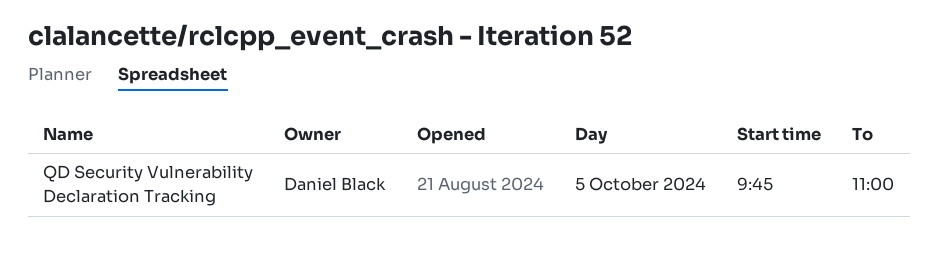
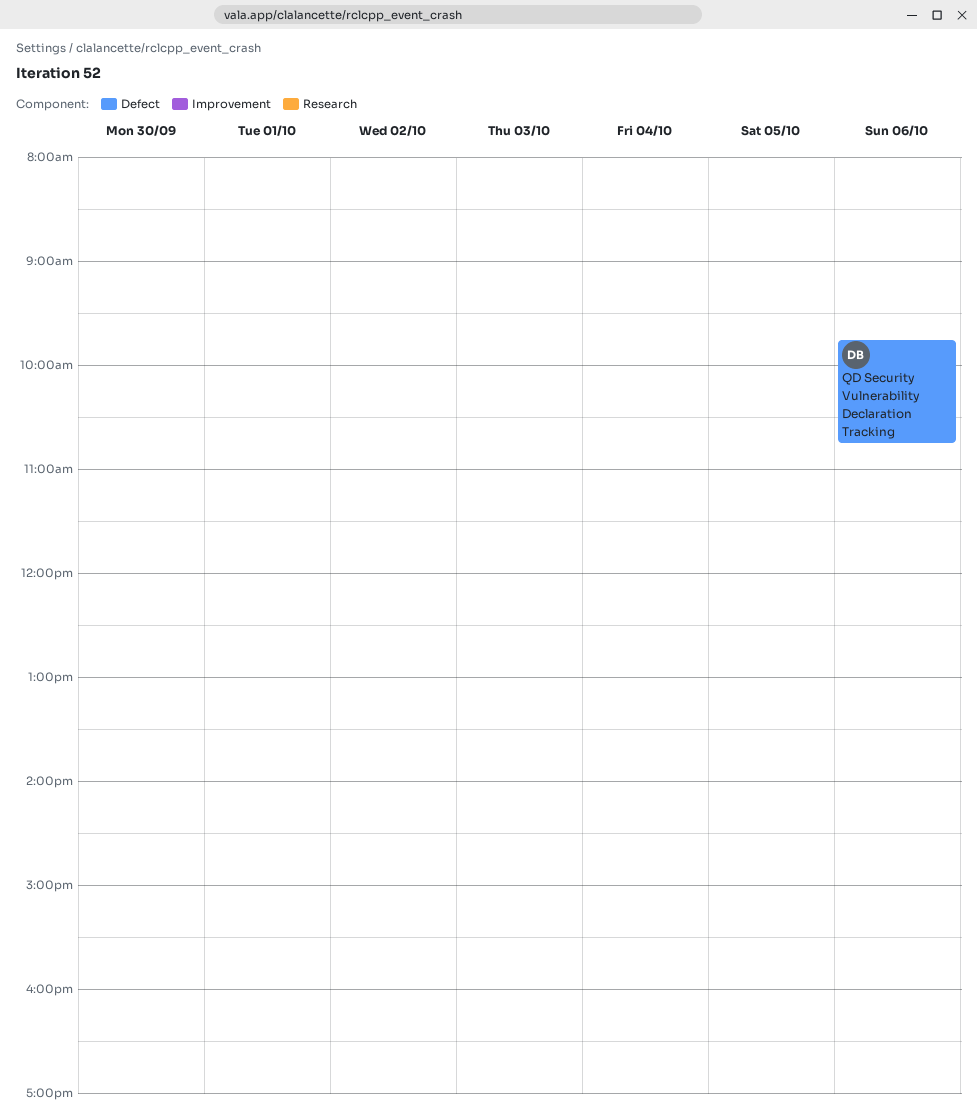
QD Security Vulnerability Declaration Tracking, day: Oct 5 -> Oct 6
QD Security Vulnerability Declaration Tracking, ends: 11:00 -> 10:45

